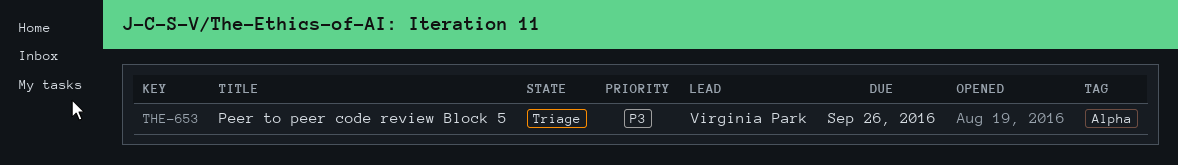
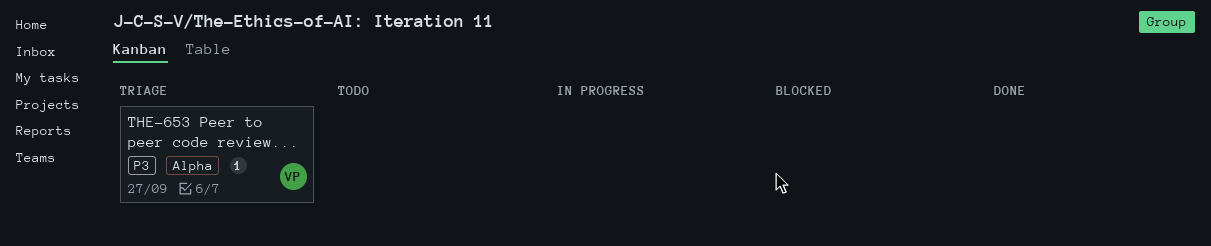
THE-653, due: Sep 26 -> Sep 27

